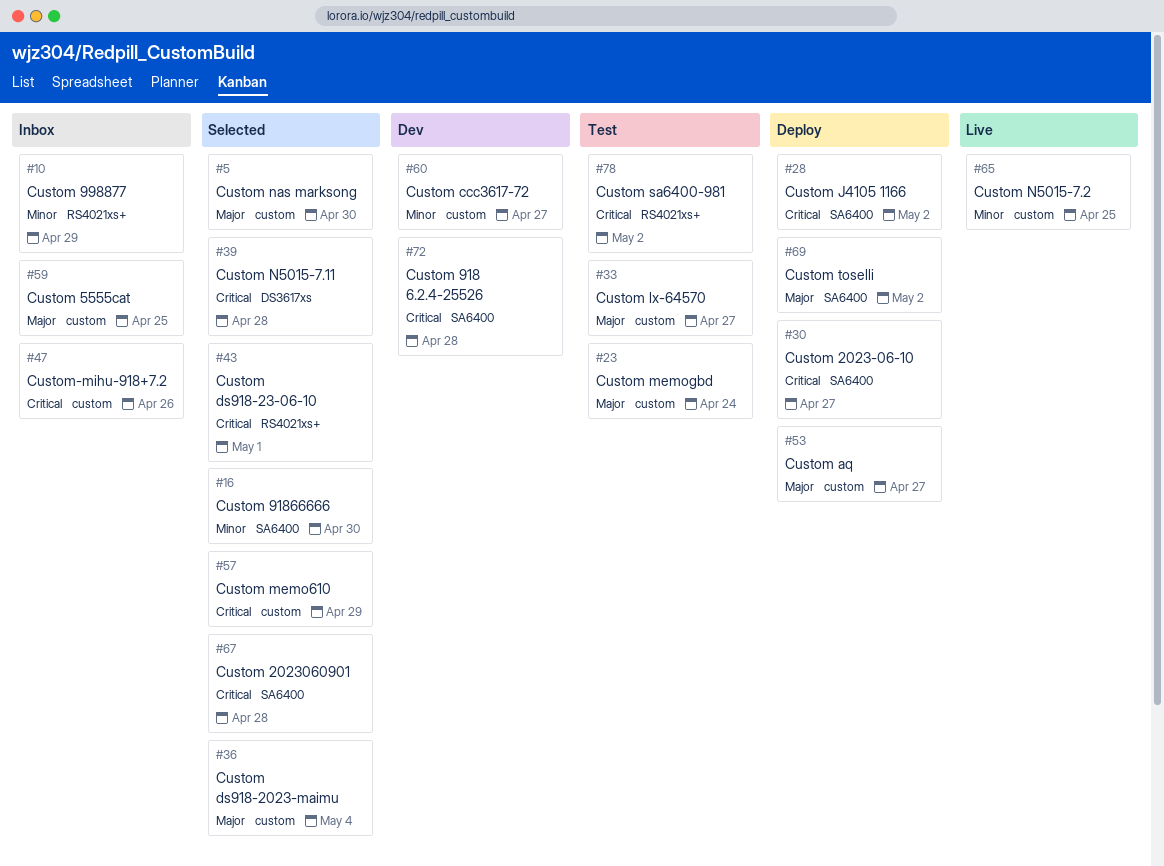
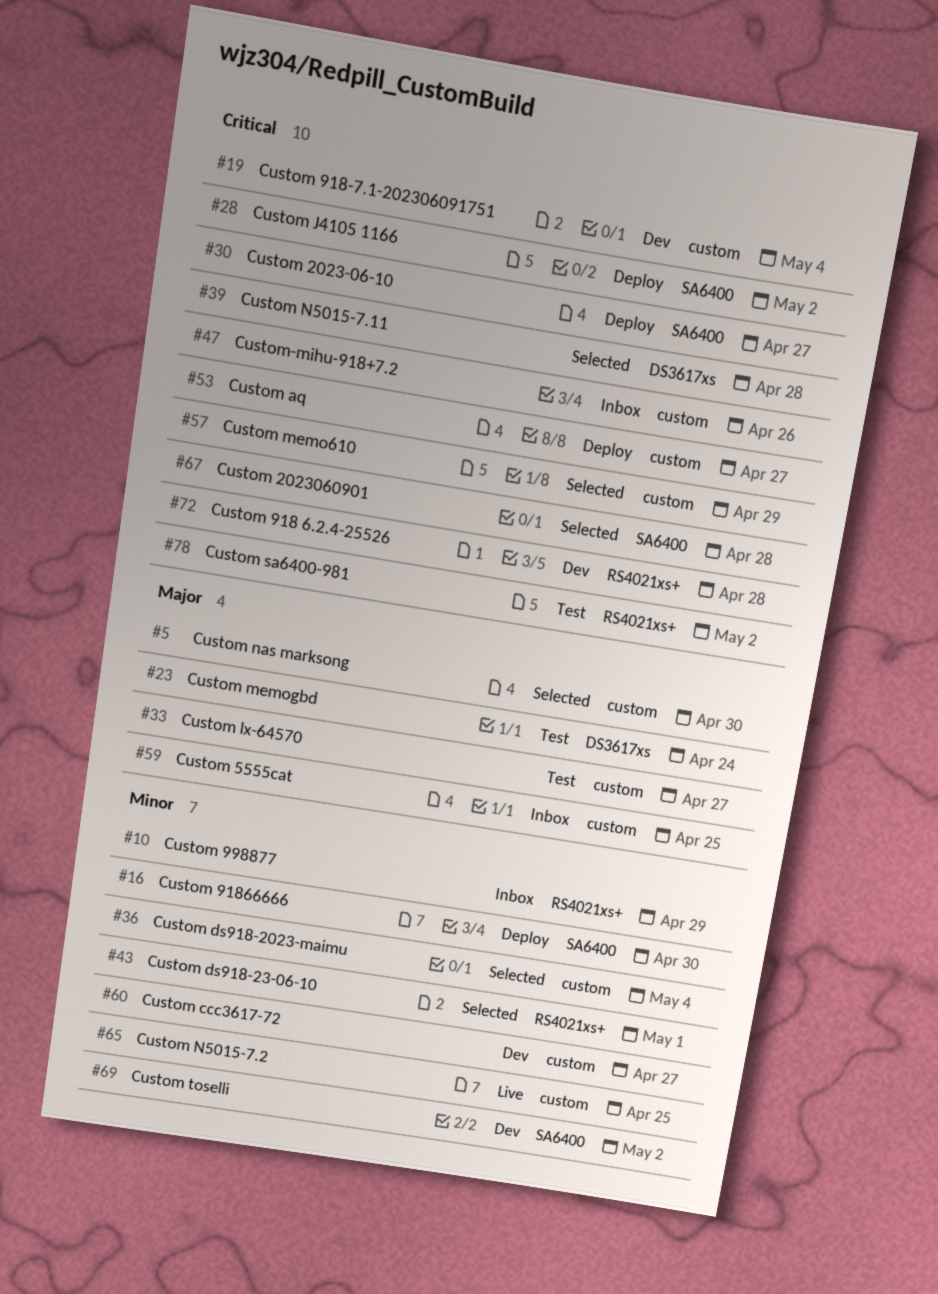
#16, status: Selected -> Deploy
#19: none -> present
#23, label: custom -> DS3617xs
#36, priority: Major -> Minor
#43, priority: Critical -> Minor
#53, priority: Major -> Critical
#69, status: Deploy -> Dev
#69, priority: Major -> Minor
#72, label: SA6400 -> RS4021xs+

